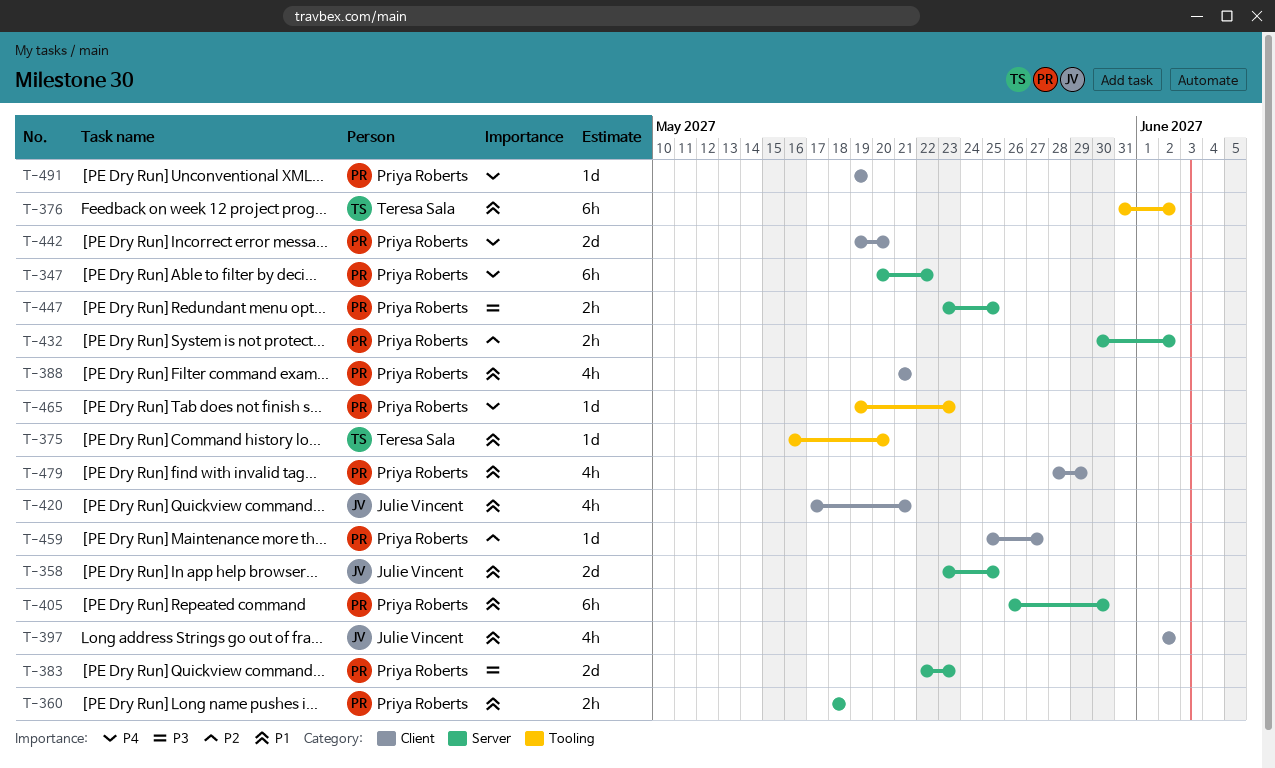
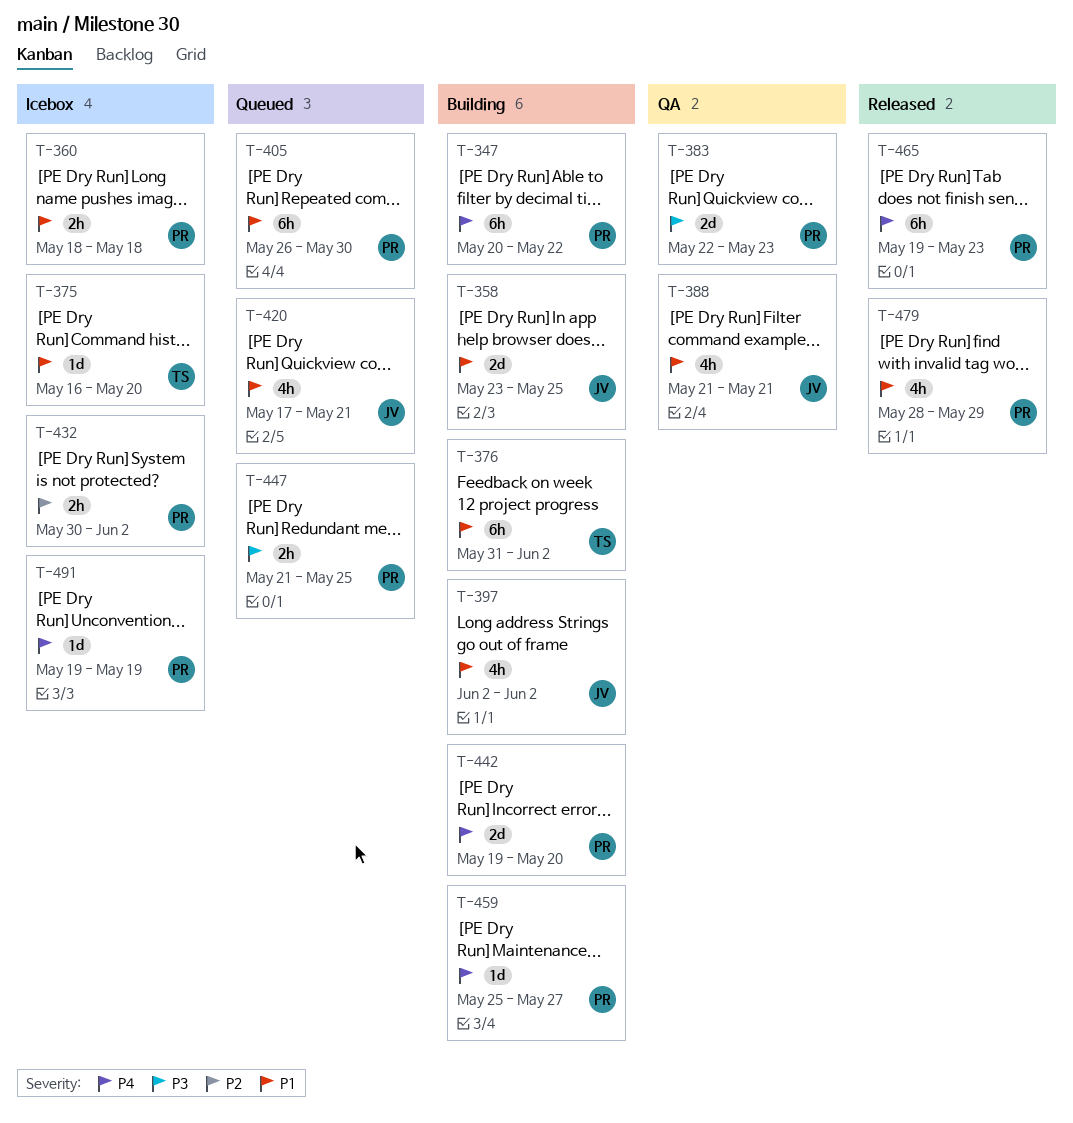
T-388, owner: Priya Roberts -> Julie Vincent
T-447, start: May 23 -> May 21
T-459, priority: P2 -> P4
T-465, estimate: 1d -> 6h

